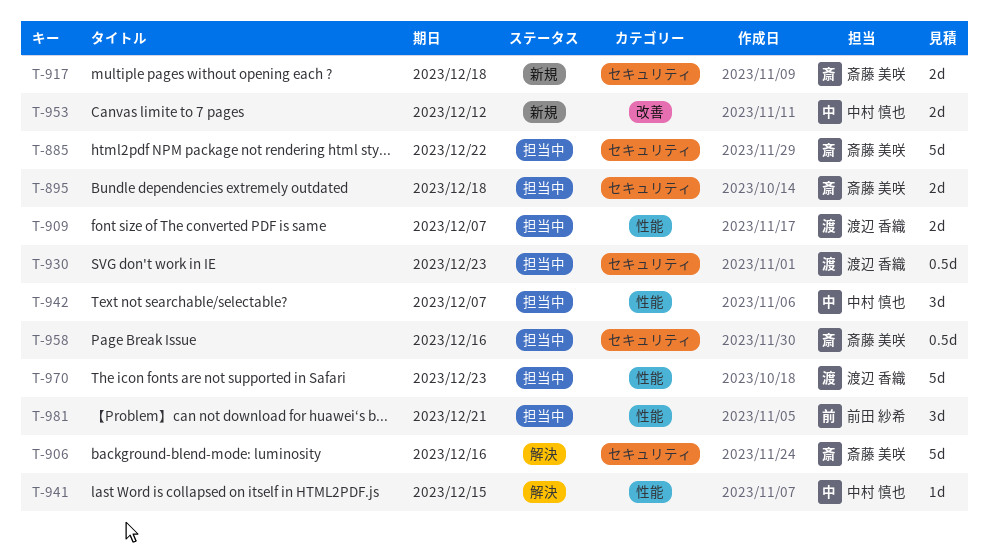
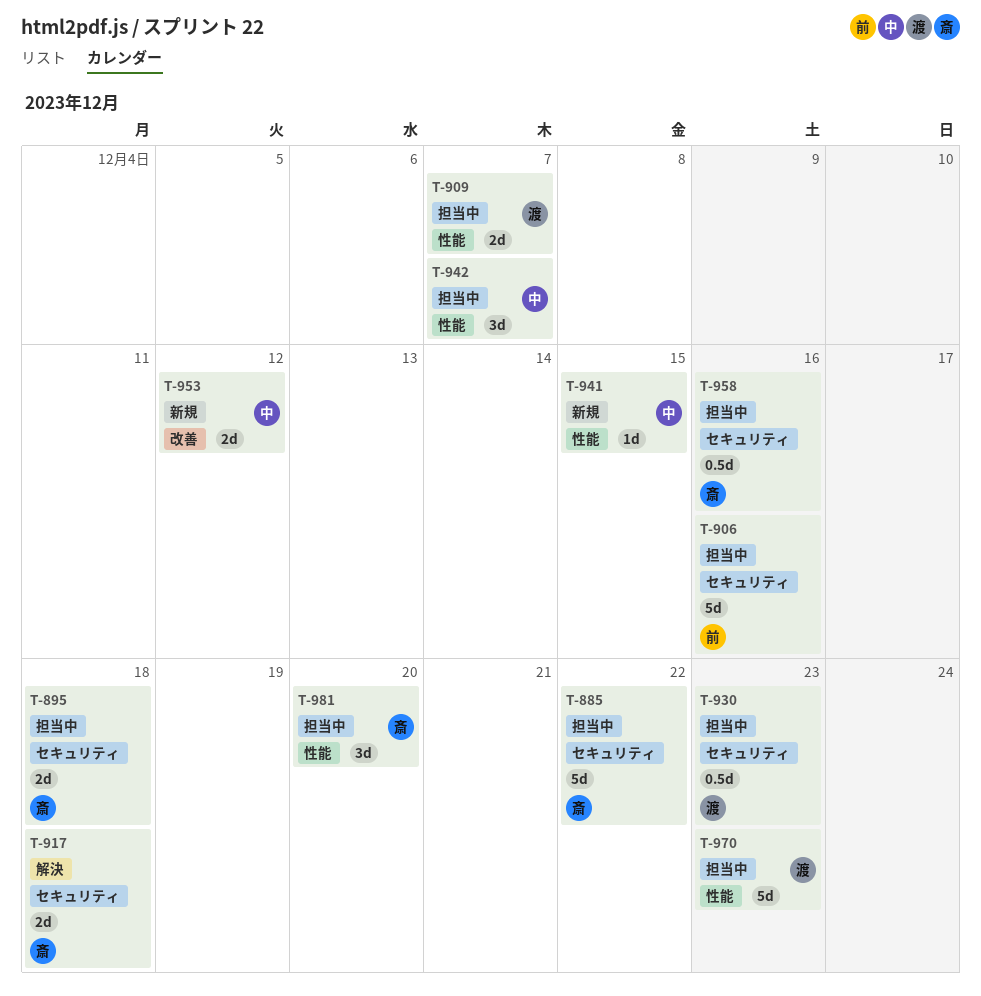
T-906, status: 解決 -> 担当中
T-906, owner: 斎藤 美咲 -> 前田 紗希
T-917, status: 新規 -> 解決
T-941, status: 解決 -> 新規
T-981, owner: 前田 紗希 -> 斎藤 美咲
T-981, due: Dec 21 -> Dec 20

